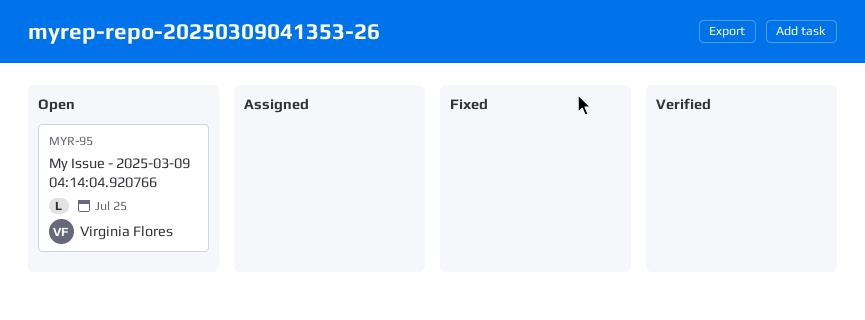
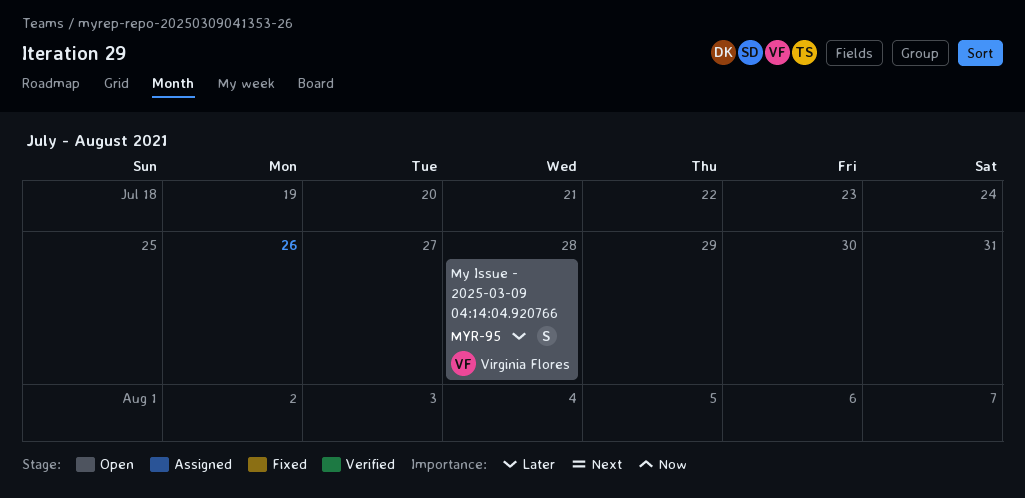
MYR-95, estimate: L -> S
MYR-95, due: Jul 25 -> Jul 28

